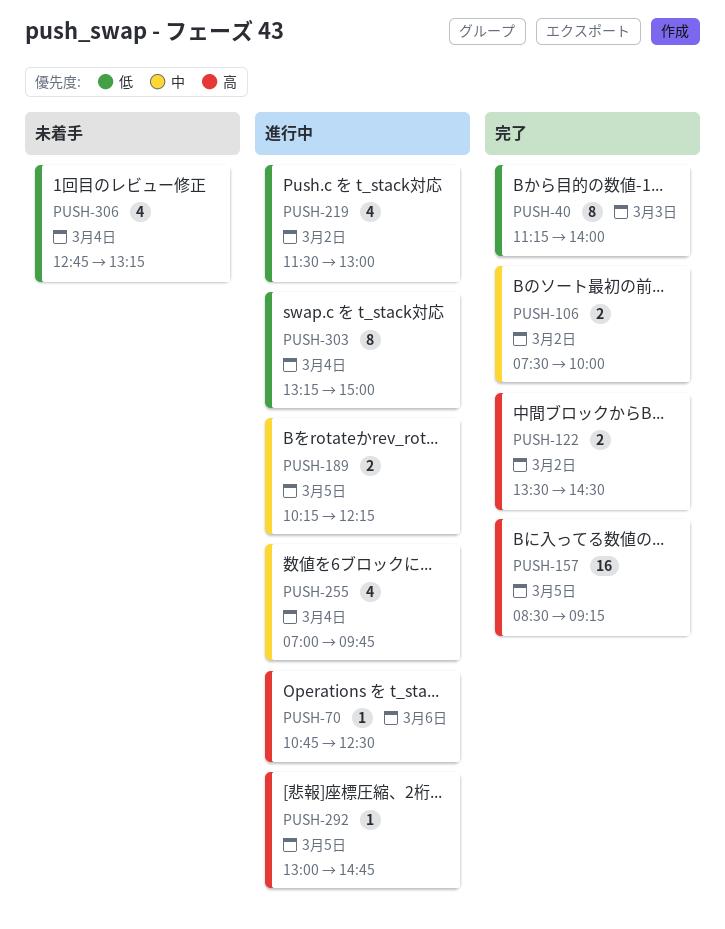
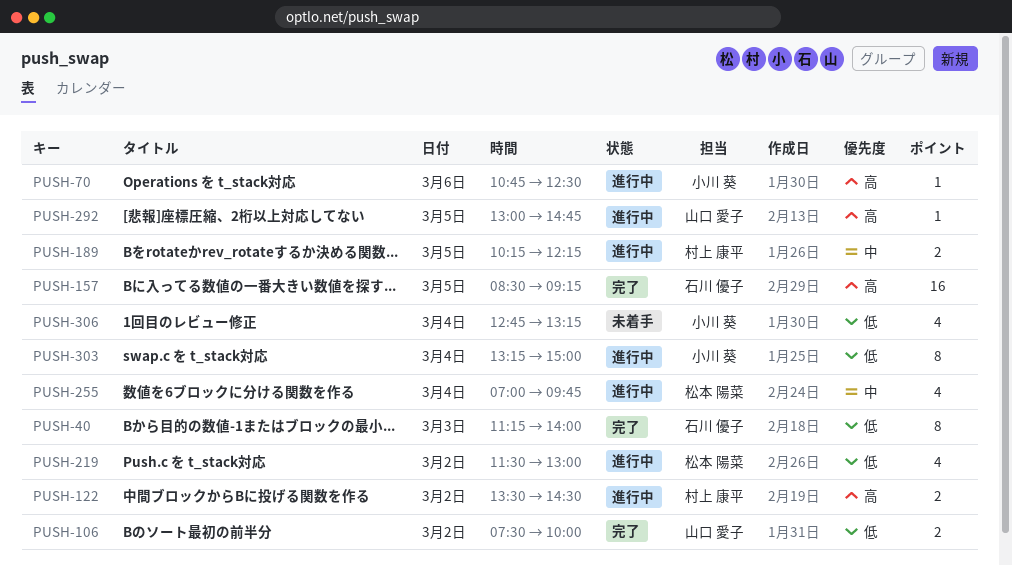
PUSH-106, priority: 中 -> 低
PUSH-122, status: 完了 -> 進行中

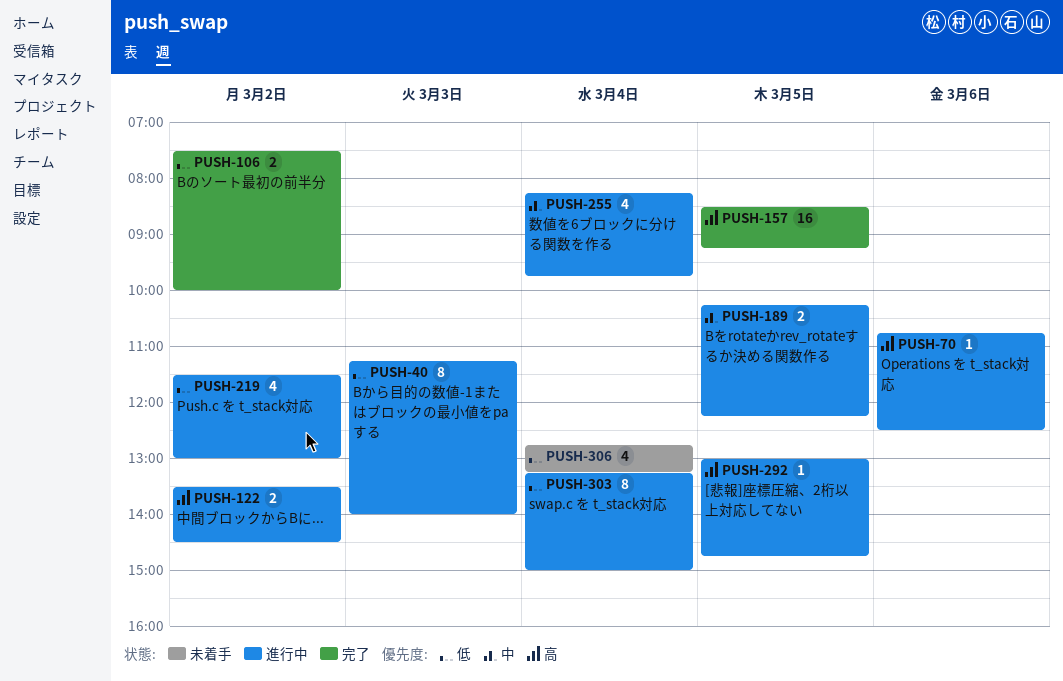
PUSH-40, status: 完了 -> 進行中
PUSH-255, begins: 07:00 -> 08:15

